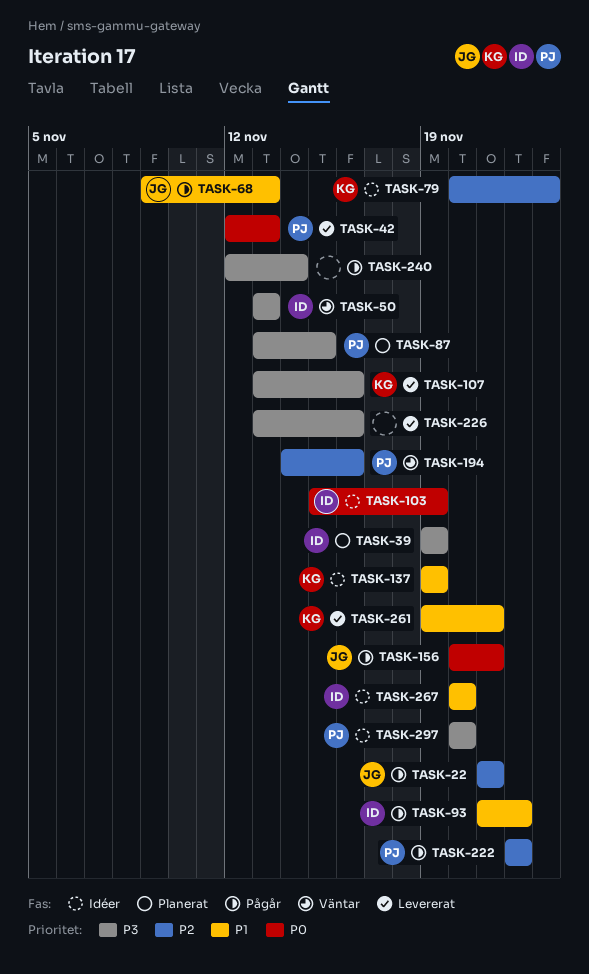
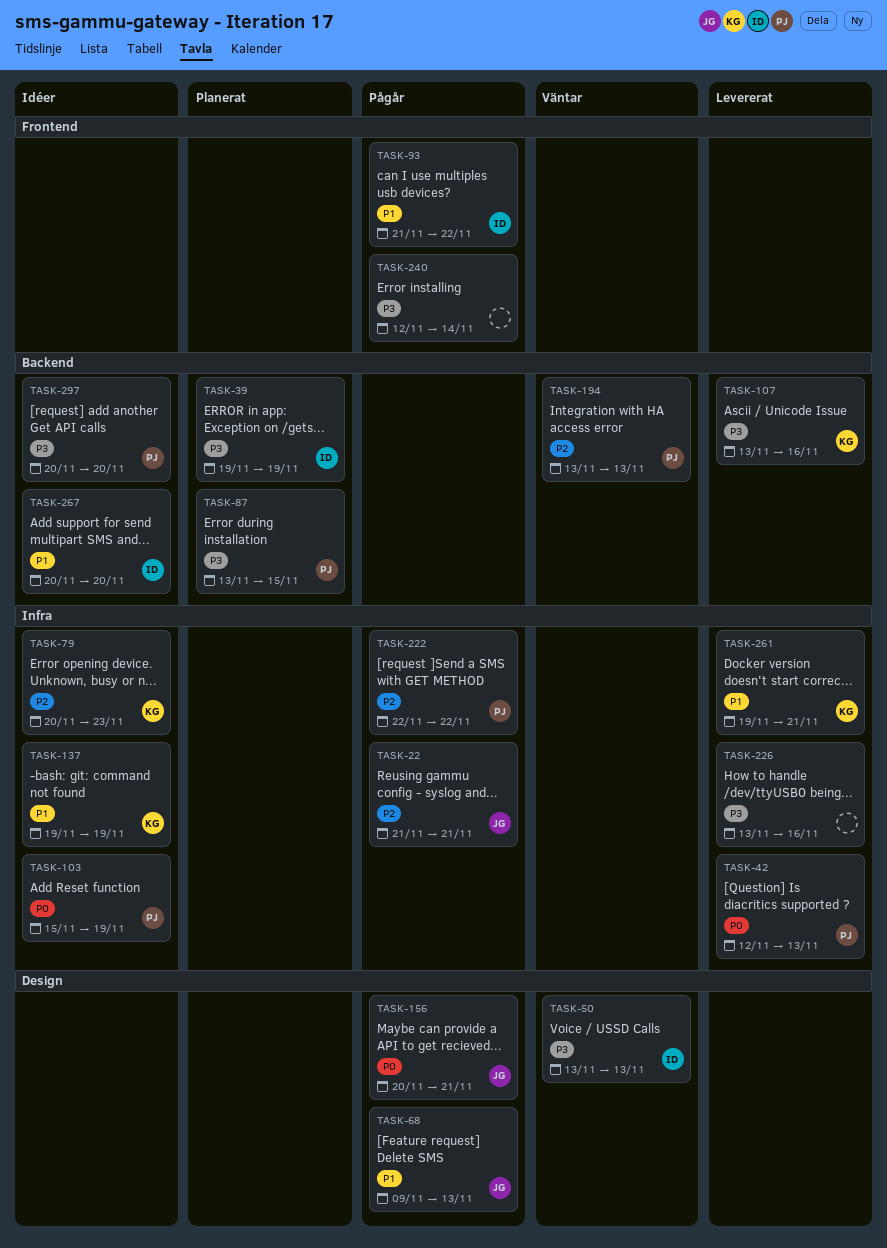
TASK-103, owner: ID -> PJ
TASK-194, start: Nov 14 -> Nov 13
TASK-194, due: Nov 16 -> Nov 13

